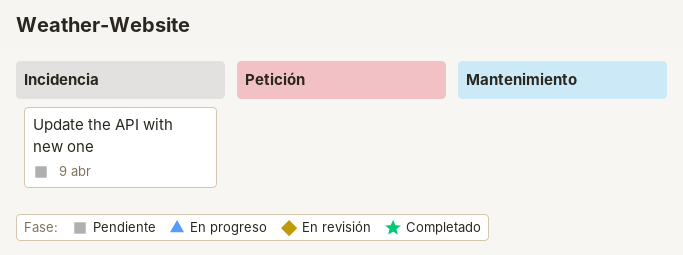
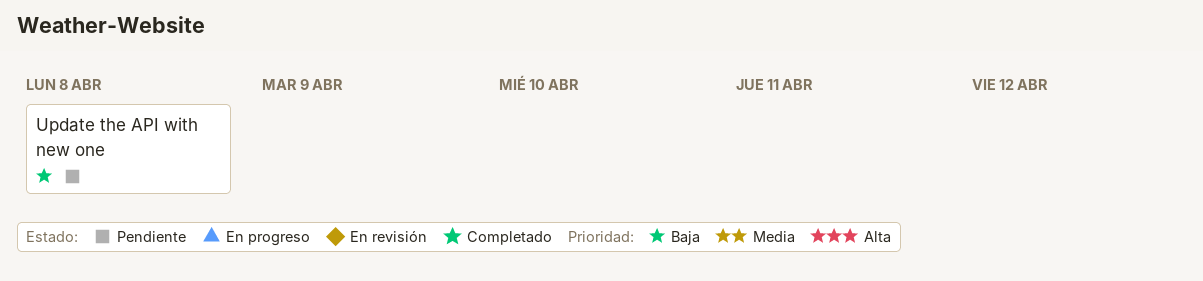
Update the API with new one, due: Apr 9 -> Apr 8

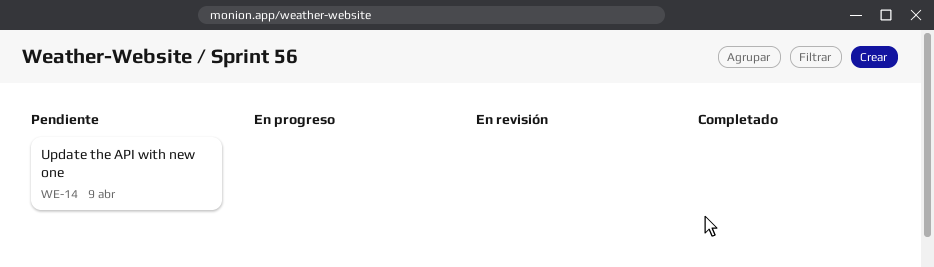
Update the API with new one, due: Apr 8 -> Apr 9

